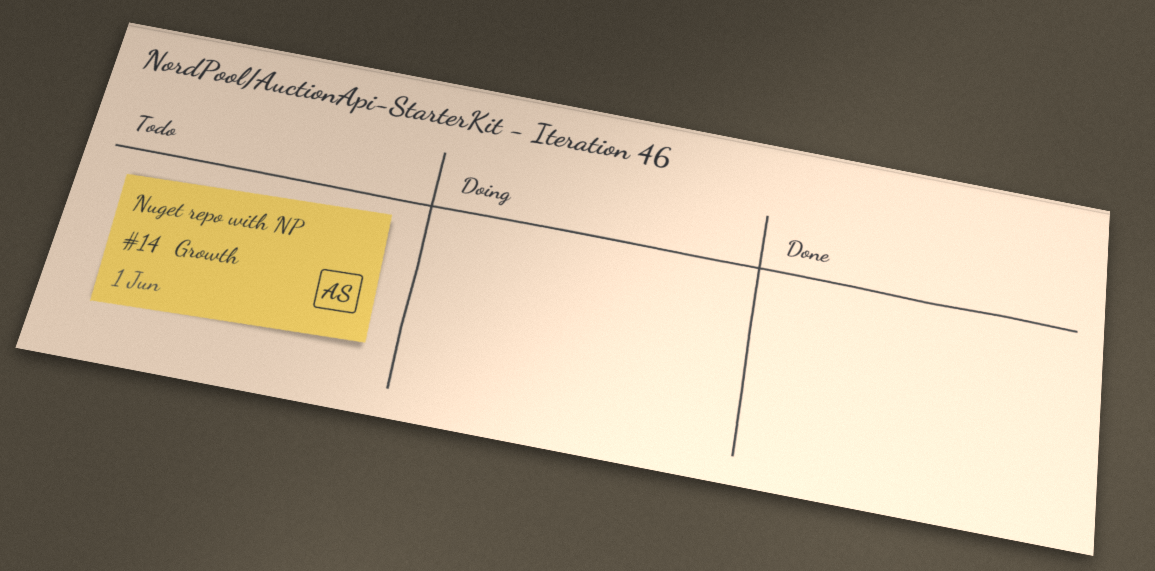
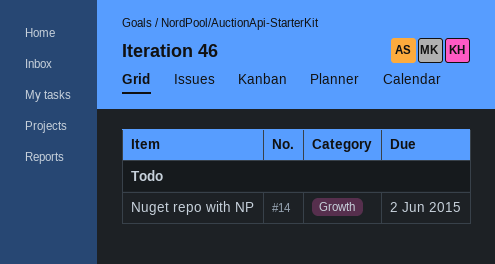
#14, due: Jun 1 -> Jun 2

